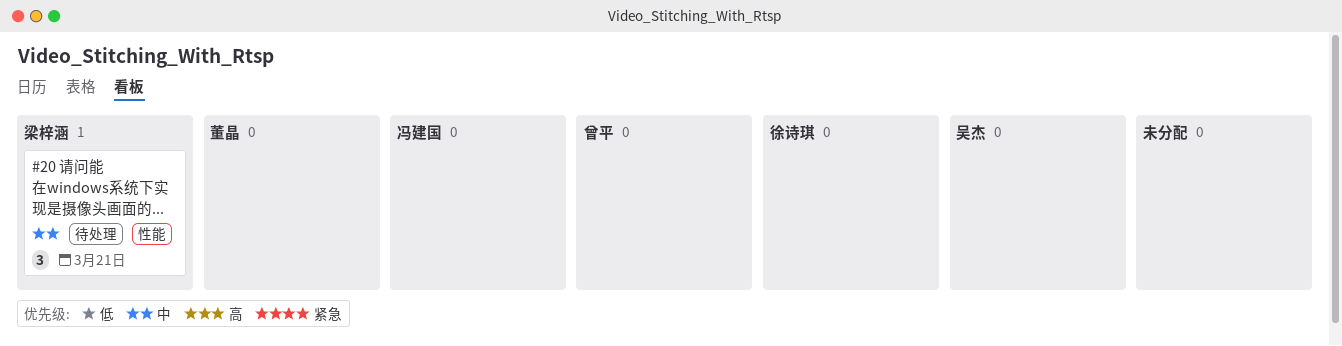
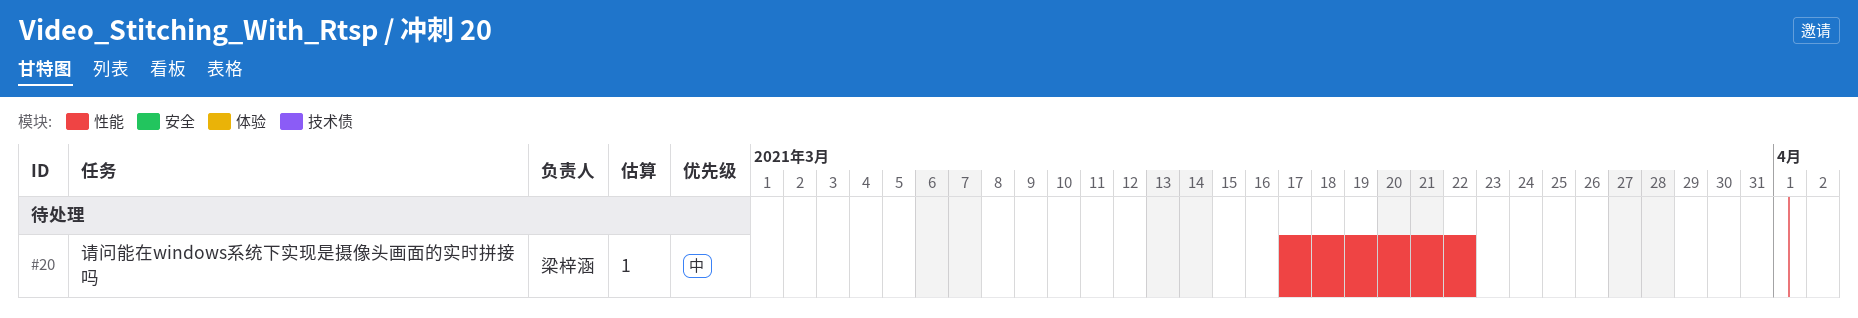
#20, estimate: 3 -> 1
#20, due: Mar 21 -> Mar 22

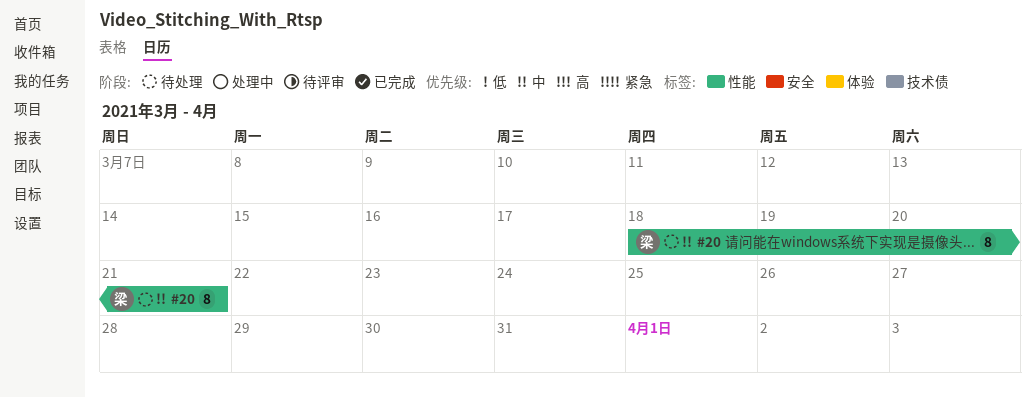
#20, estimate: 1 -> 8
#20, start: Mar 17 -> Mar 18
#20, due: Mar 22 -> Mar 21

